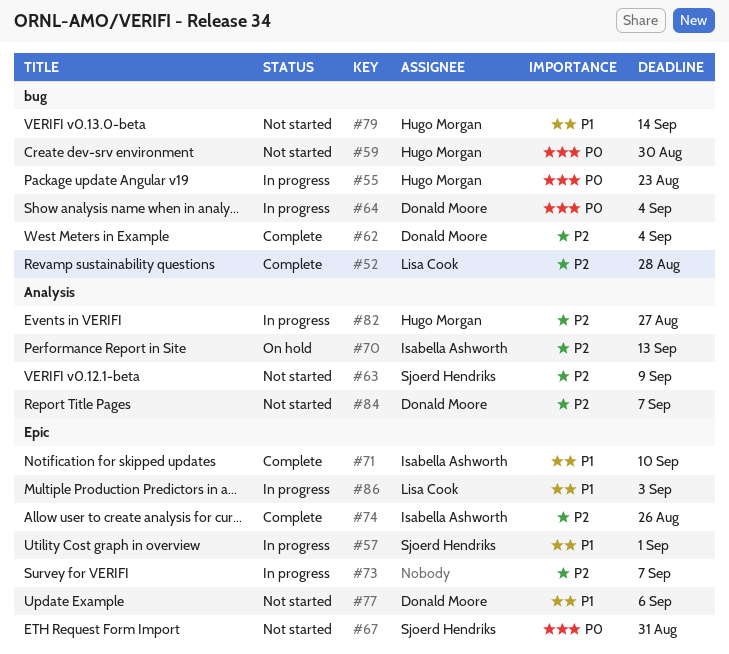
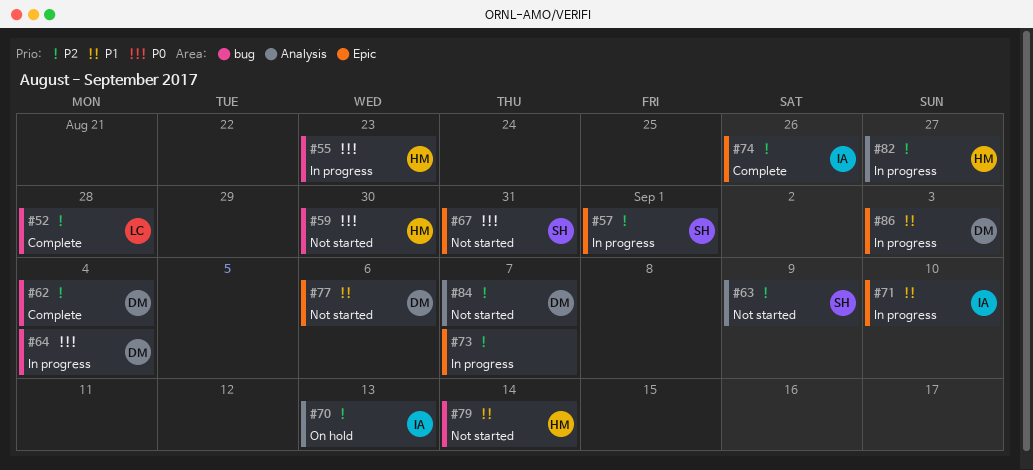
#57, priority: P1 -> P2
#71, status: Complete -> In progress
#86, owner: Lisa Cook -> Donald Moore

